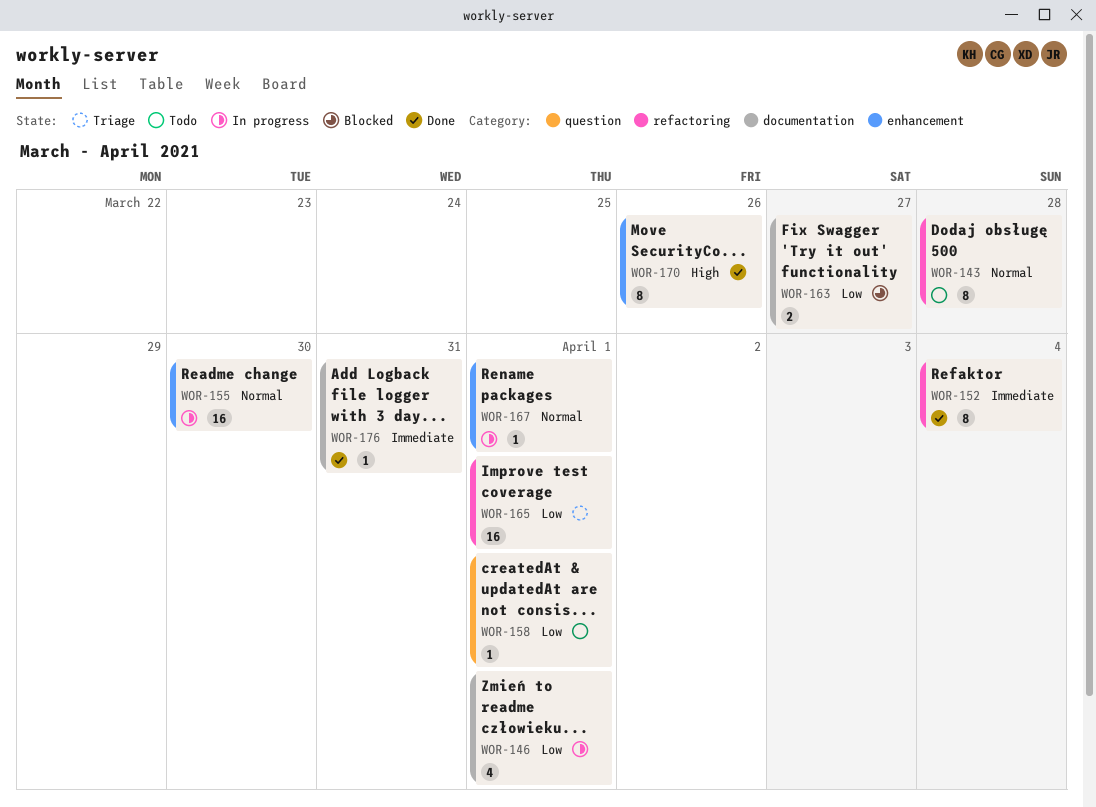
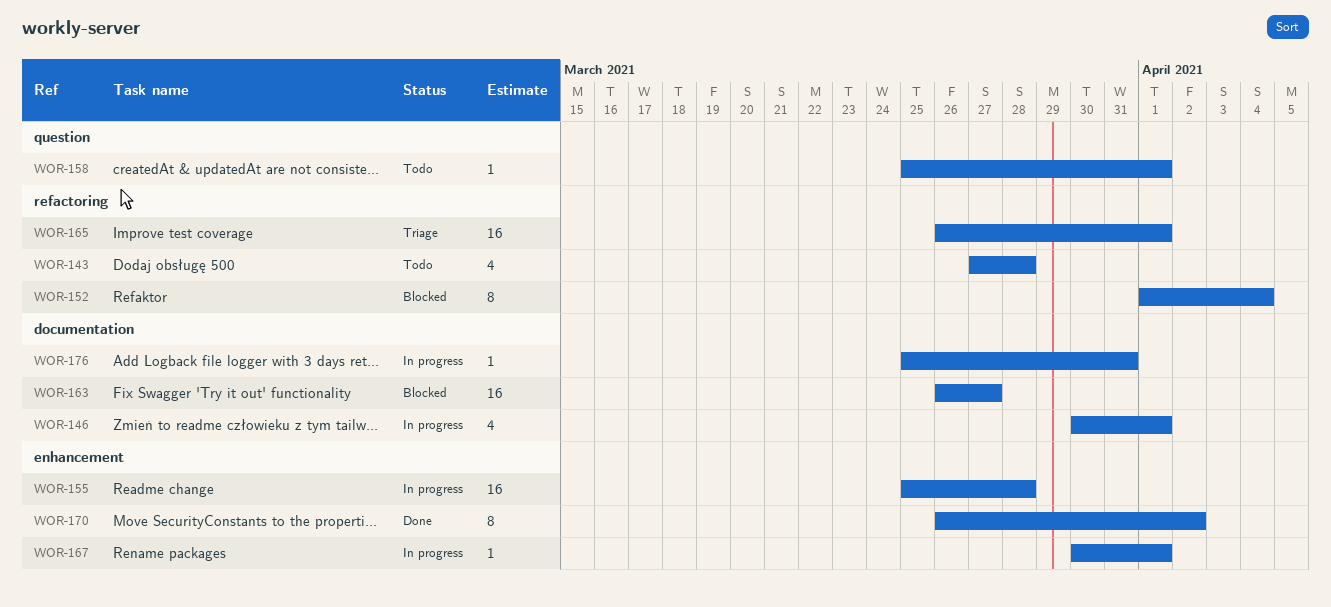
WOR-143, estimate: 8 -> 4
WOR-152, status: Done -> Blocked
WOR-155, due: Mar 30 -> Mar 28
WOR-163, estimate: 2 -> 16
WOR-170, due: Mar 26 -> Apr 2
WOR-176, status: Done -> In progress

